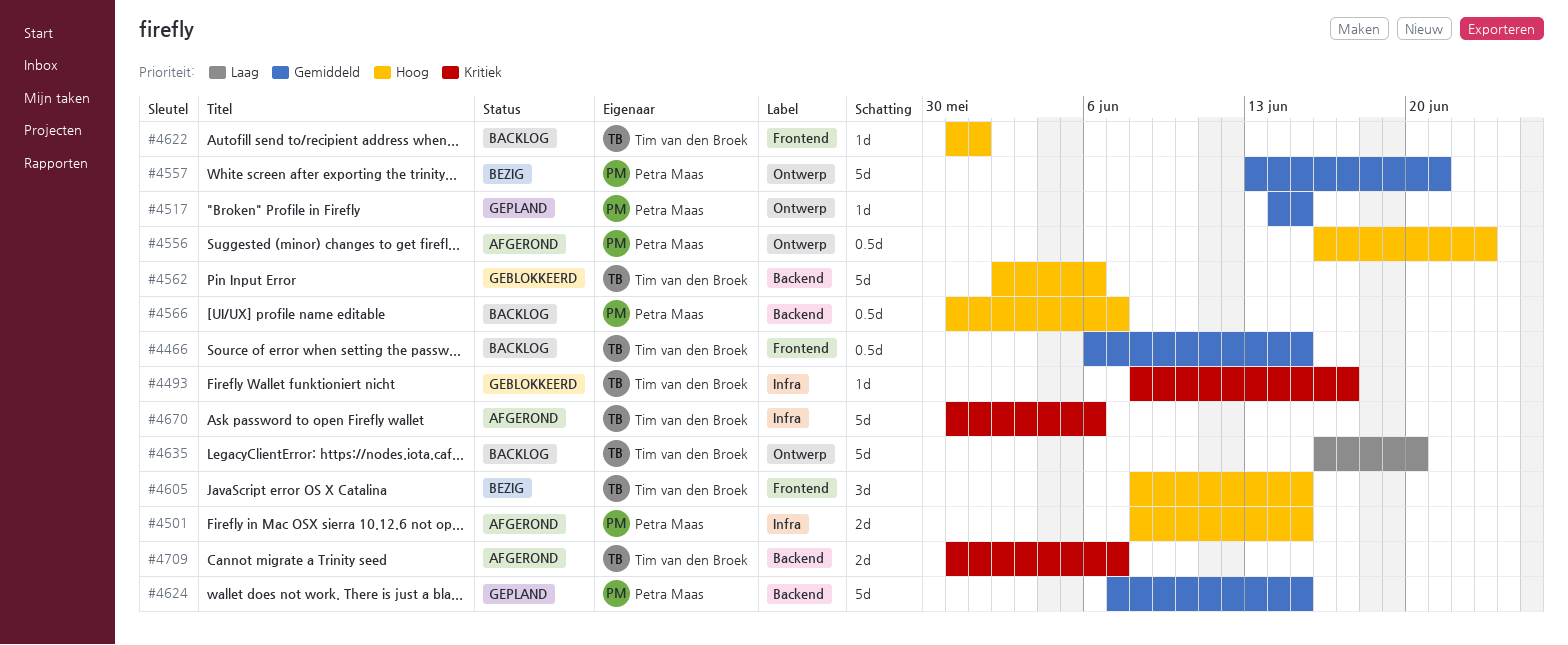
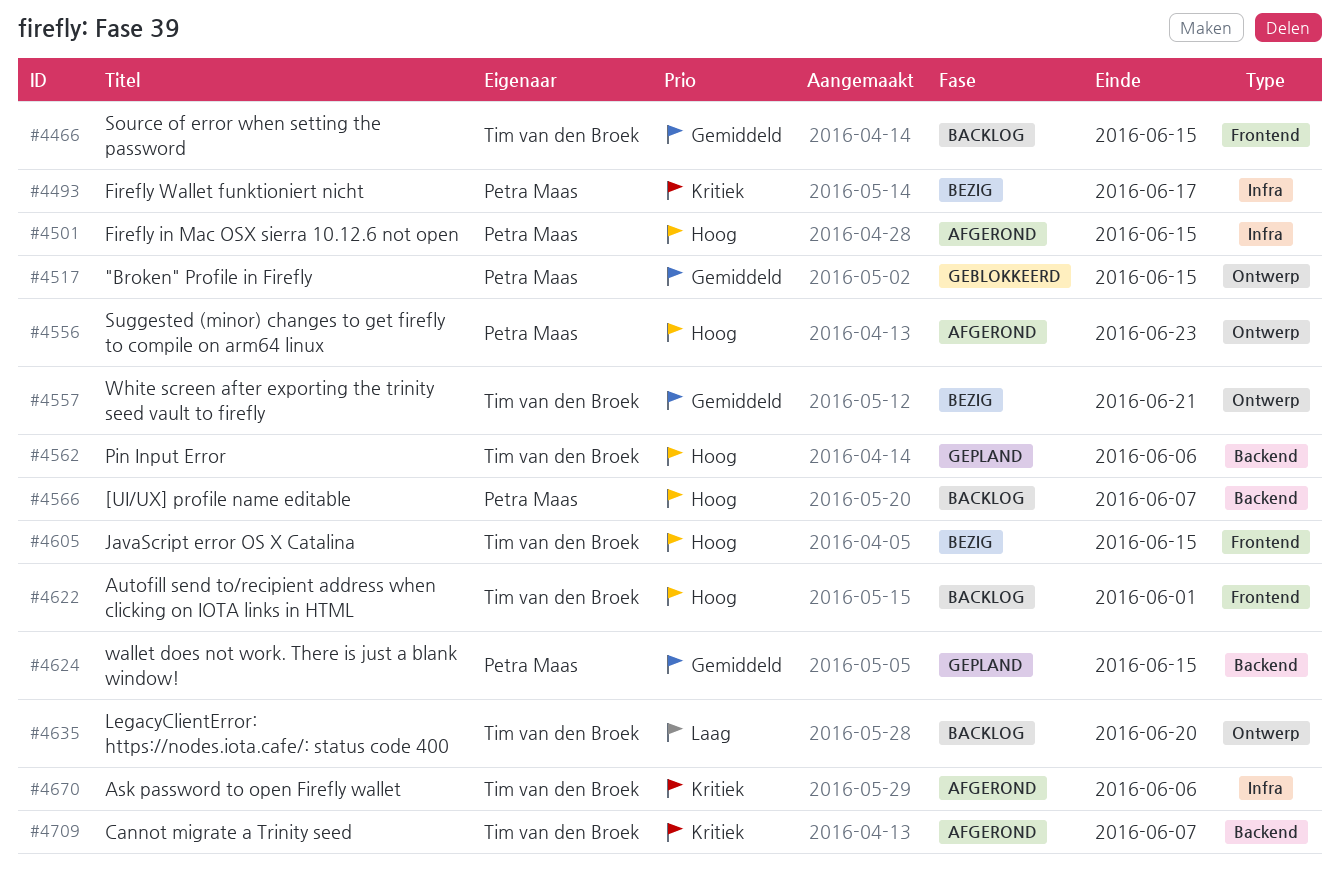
#4493, status: Geblokkeerd -> Bezig
#4493, owner: Tim van den Broek -> Petra Maas
#4517, status: Gepland -> Geblokkeerd
#4557, owner: Petra Maas -> Tim van den Broek
#4562, status: Geblokkeerd -> Gepland

